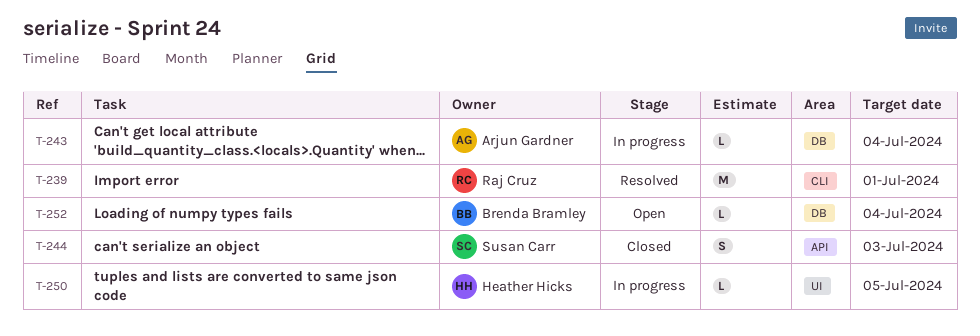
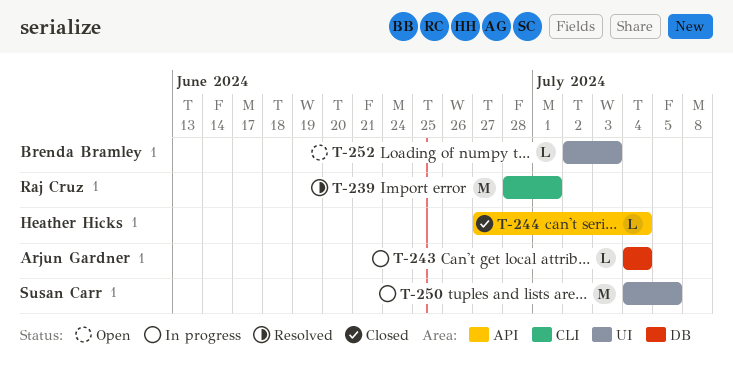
T-244, owner: Susan Carr -> Heather Hicks
T-244, estimate: S -> L
T-244, due: Jul 3 -> Jul 4
T-250, owner: Heather Hicks -> Susan Carr
T-250, estimate: L -> M
T-252, label: DB -> UI
T-252, due: Jul 4 -> Jul 3

